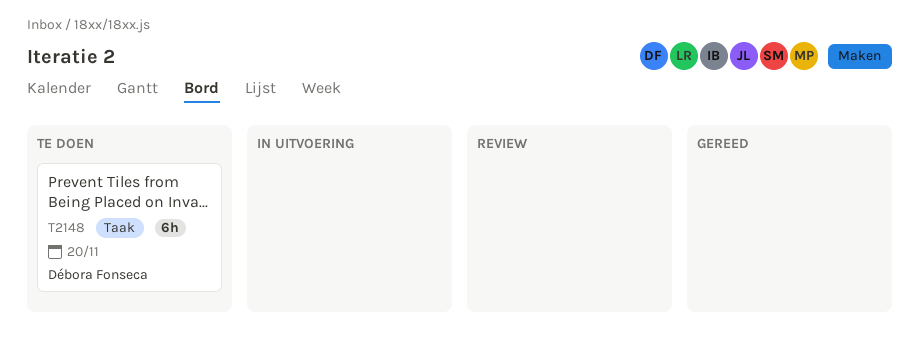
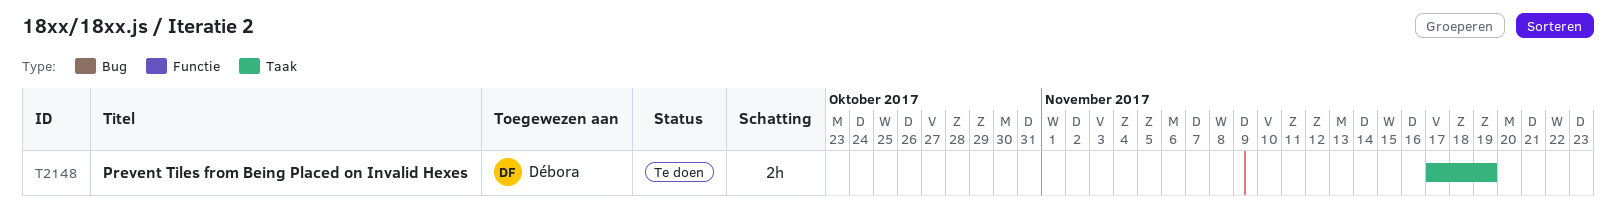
T2148, estimate: 6h -> 2h
T2148, due: Nov 20 -> Nov 19

